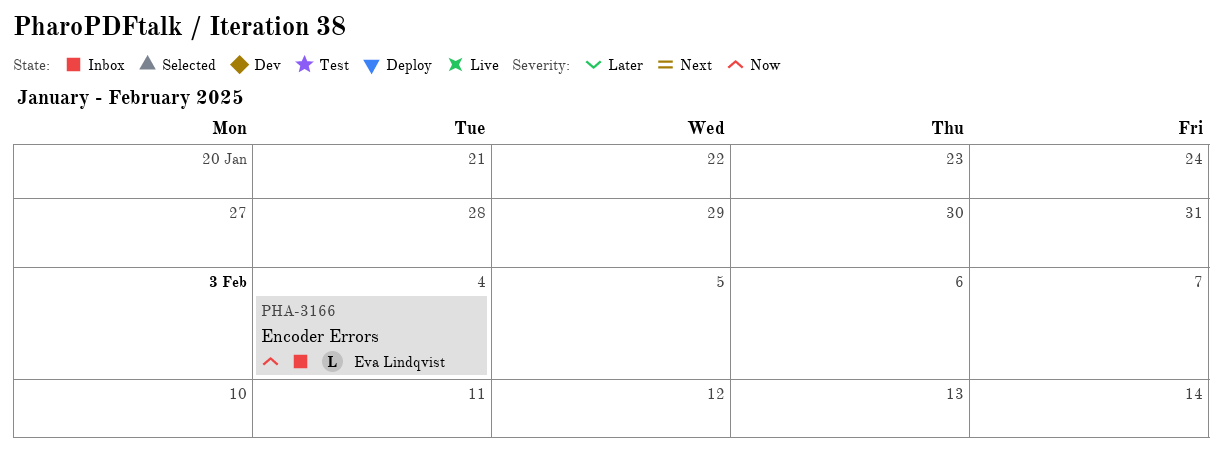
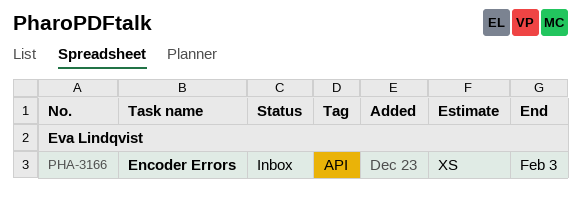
PHA-3166, estimate: L -> XS
PHA-3166, due: Feb 4 -> Feb 3

